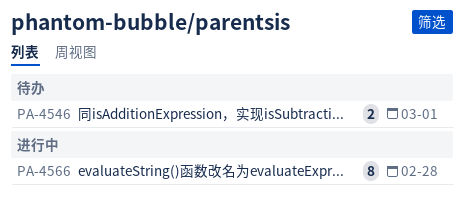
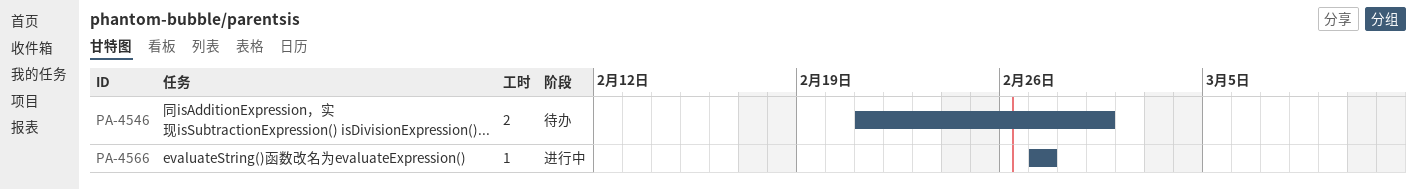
PA-4566, estimate: 8 -> 1
PA-4566, due: Feb 28 -> Feb 27

